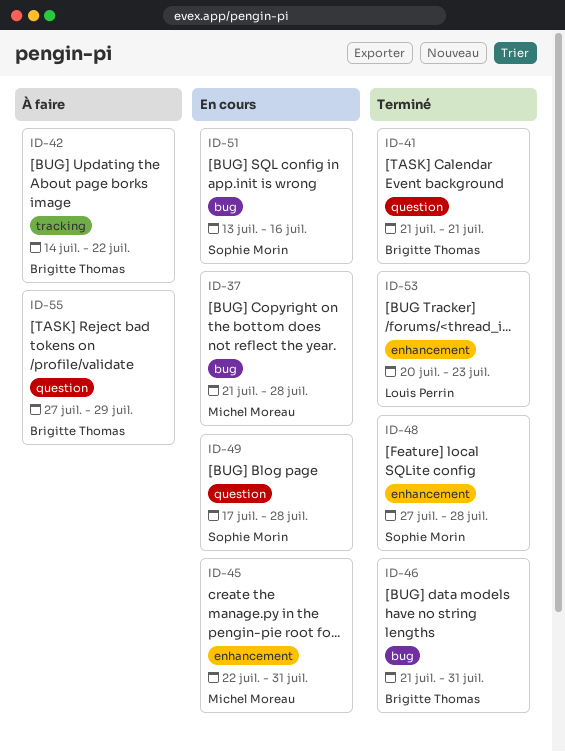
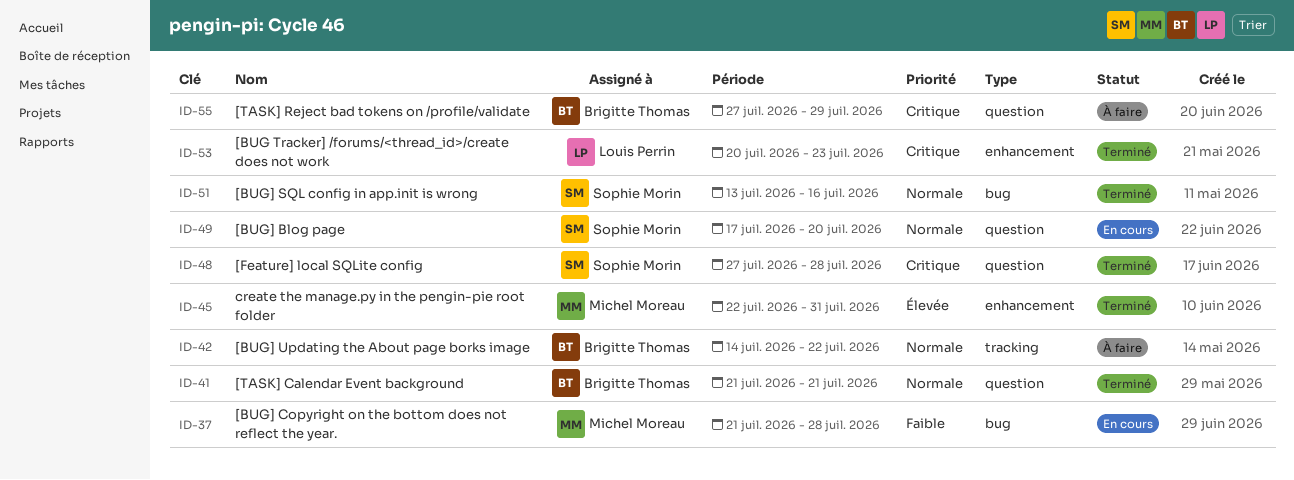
ID-45, status: En cours -> Terminé
ID-46: present -> none
ID-48, label: enhancement -> question
ID-49, due: Jul 28 -> Jul 20
ID-51, status: En cours -> Terminé

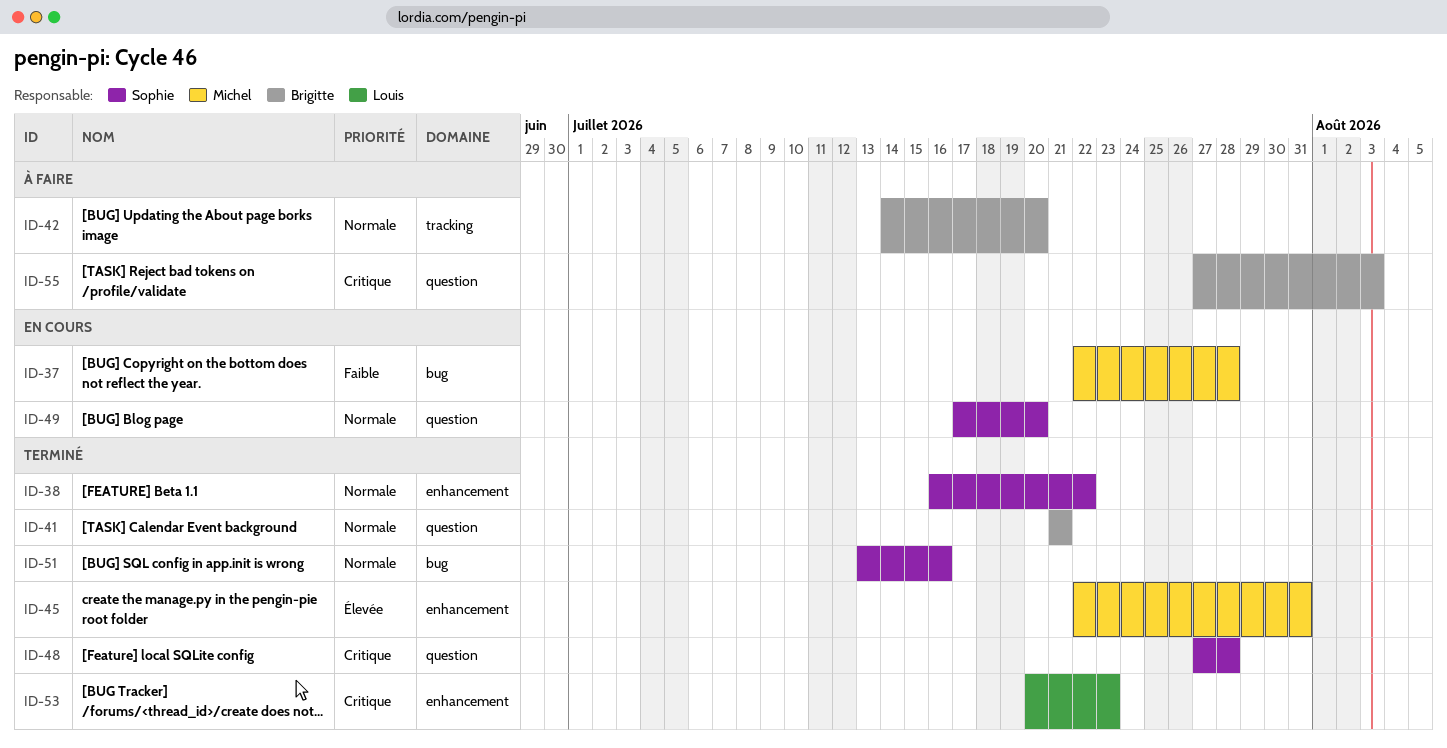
ID-37, start: Jul 21 -> Jul 22
ID-38: none -> present
ID-42, due: Jul 22 -> Jul 20
ID-55, due: Jul 29 -> Aug 3

